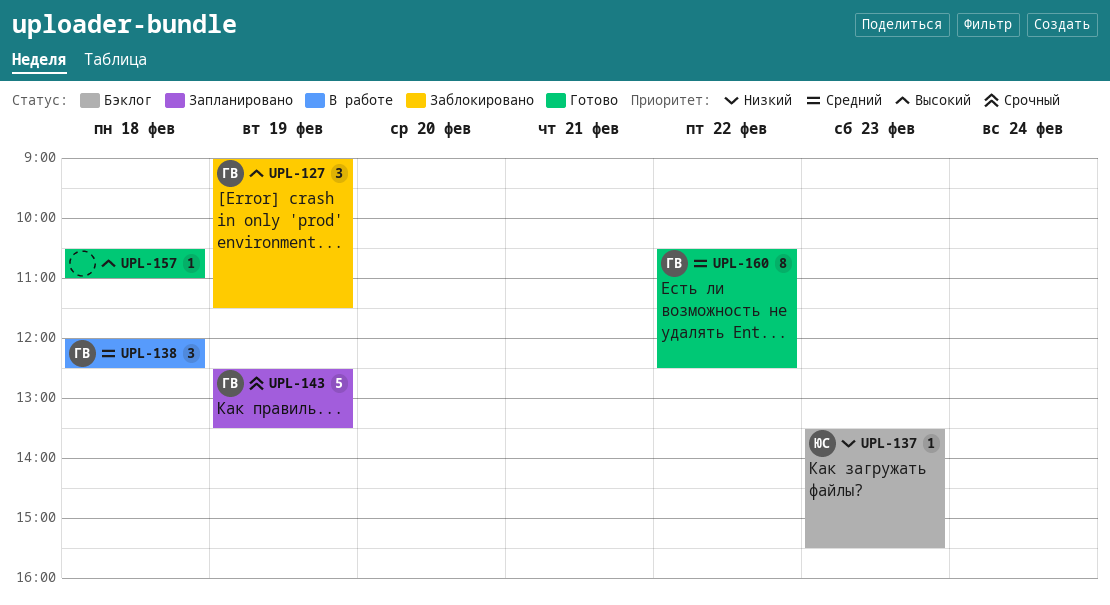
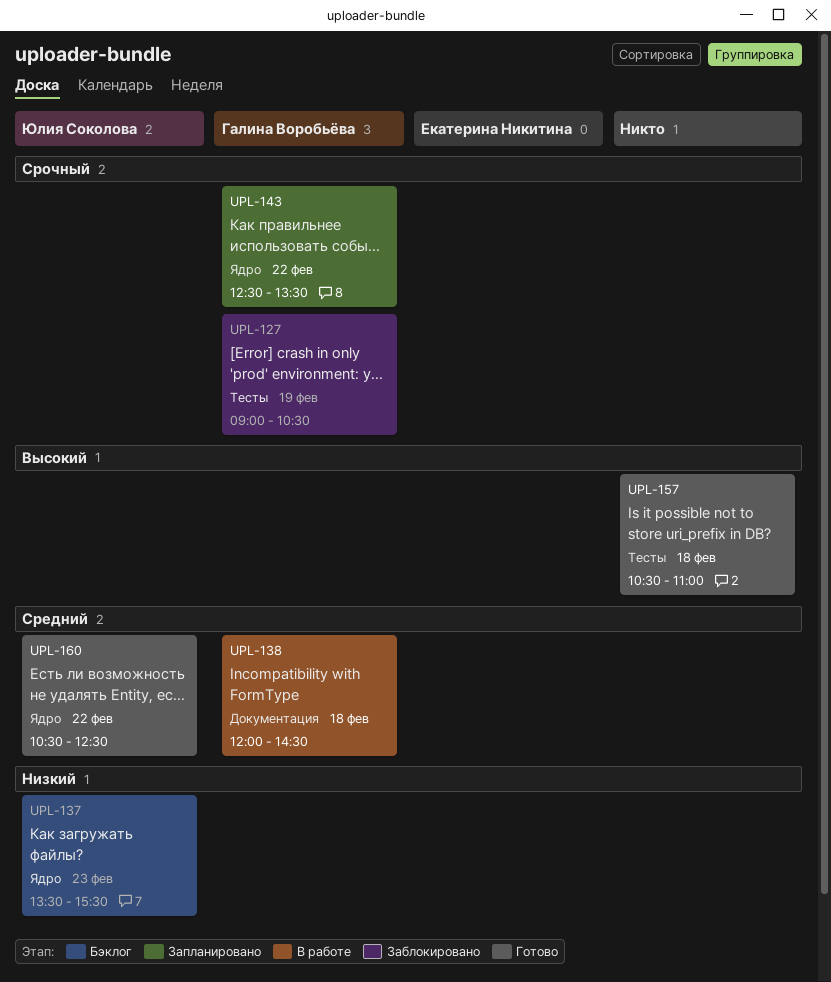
UPL-127, priority: Высокий -> Срочный
UPL-127, ends: 11:30 -> 10:30
UPL-138, ends: 12:30 -> 14:30
UPL-143, day: Feb 19 -> Feb 22
UPL-160, owner: Галина Воробьёва -> Юлия Соколова

